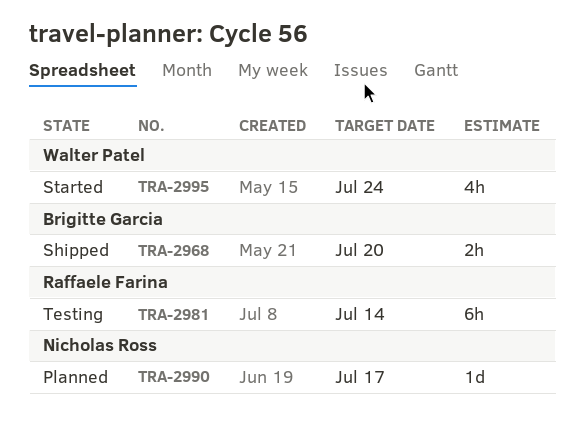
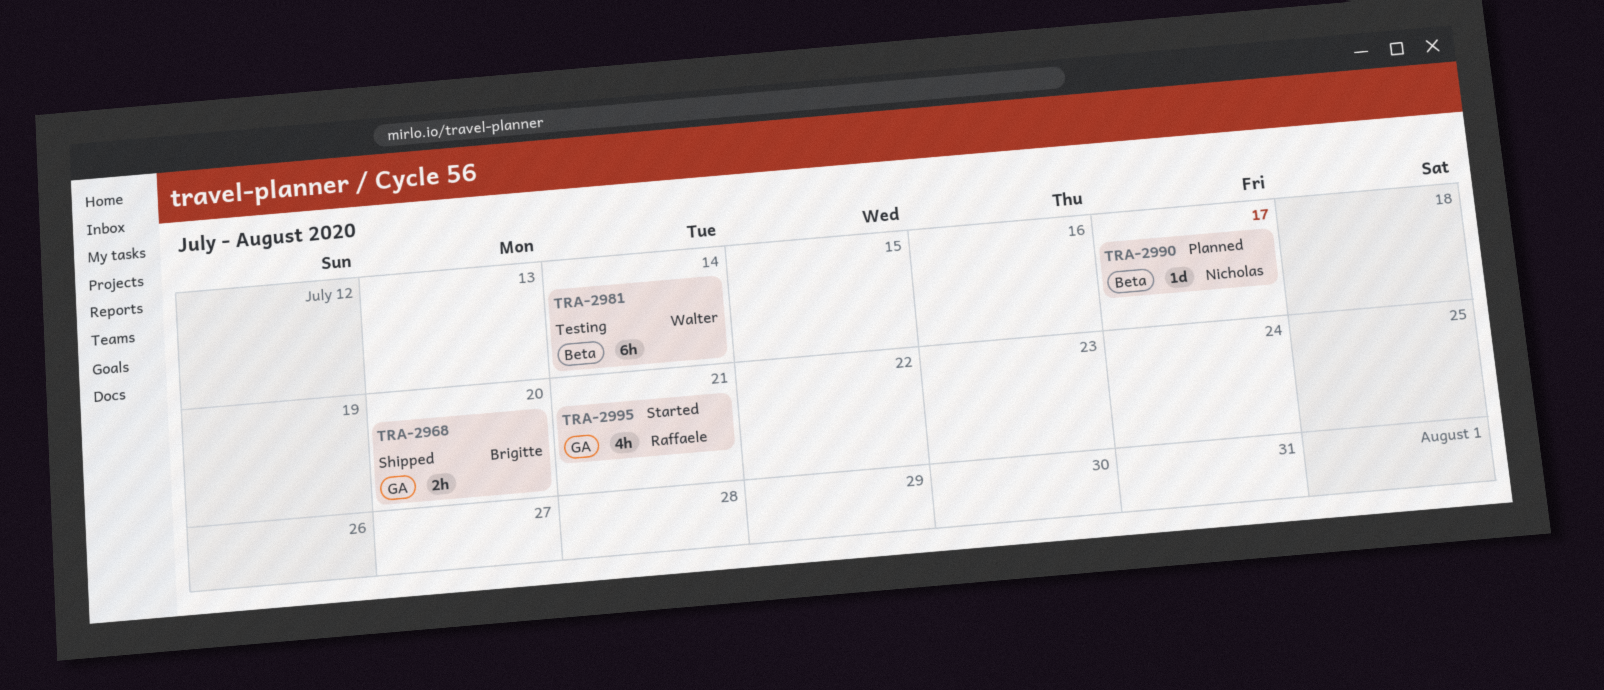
TRA-2981, owner: Raffaele Farina -> Walter Patel
TRA-2995, owner: Walter Patel -> Raffaele Farina
TRA-2995, due: Jul 24 -> Jul 21

